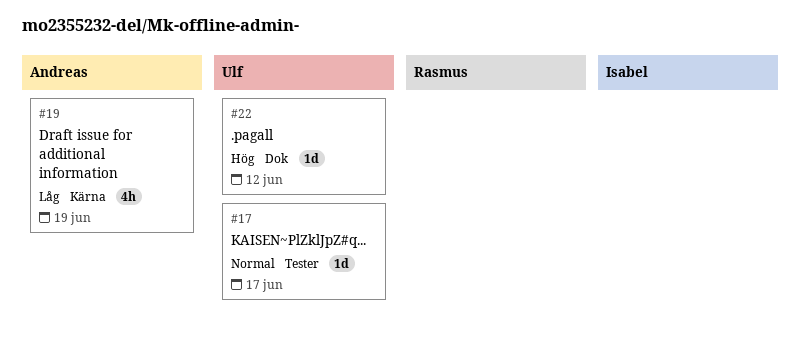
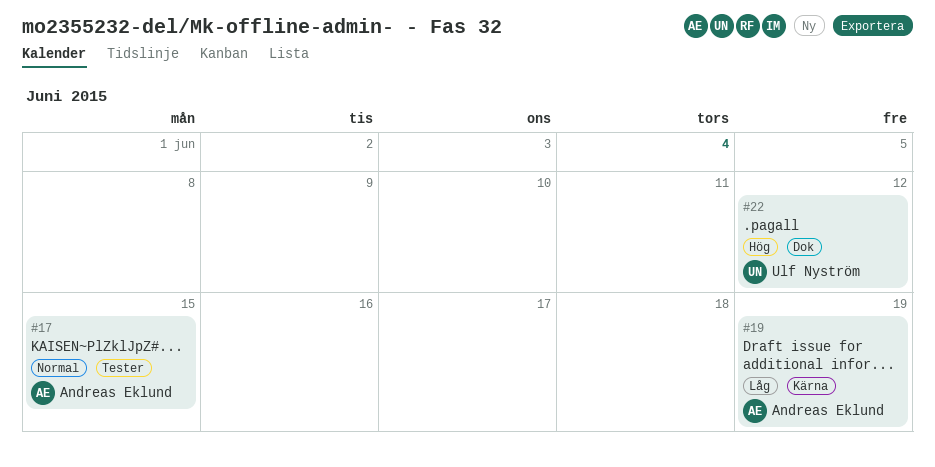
#17, owner: Ulf Nyström -> Andreas Eklund
#17, due: Jun 17 -> Jun 15

